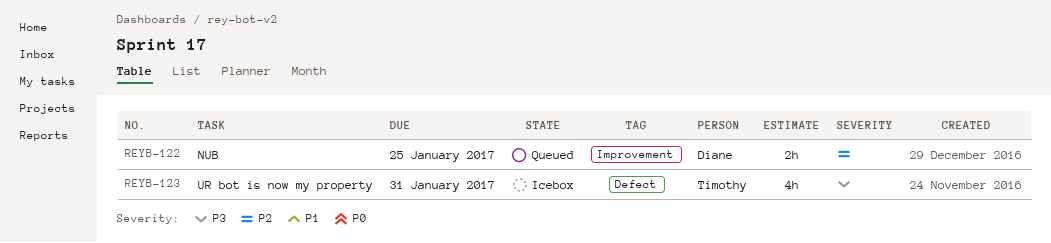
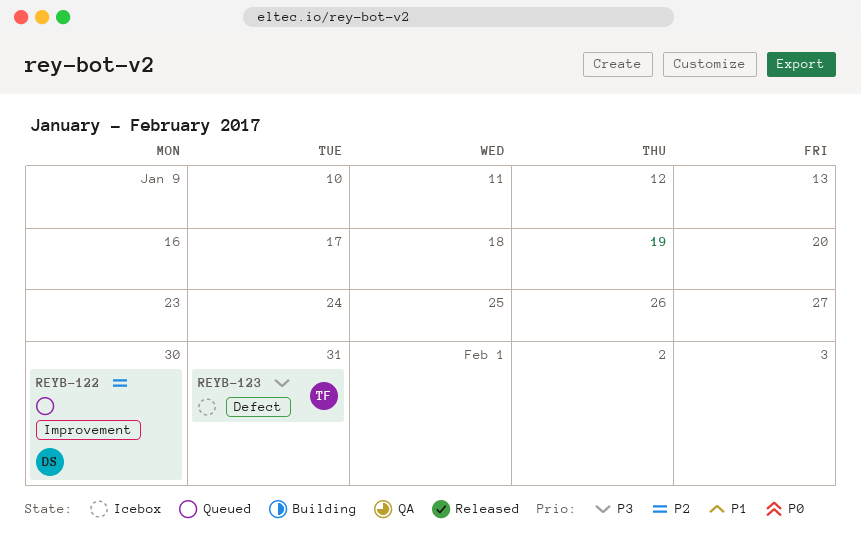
REYB-122, due: Jan 25 -> Jan 30

